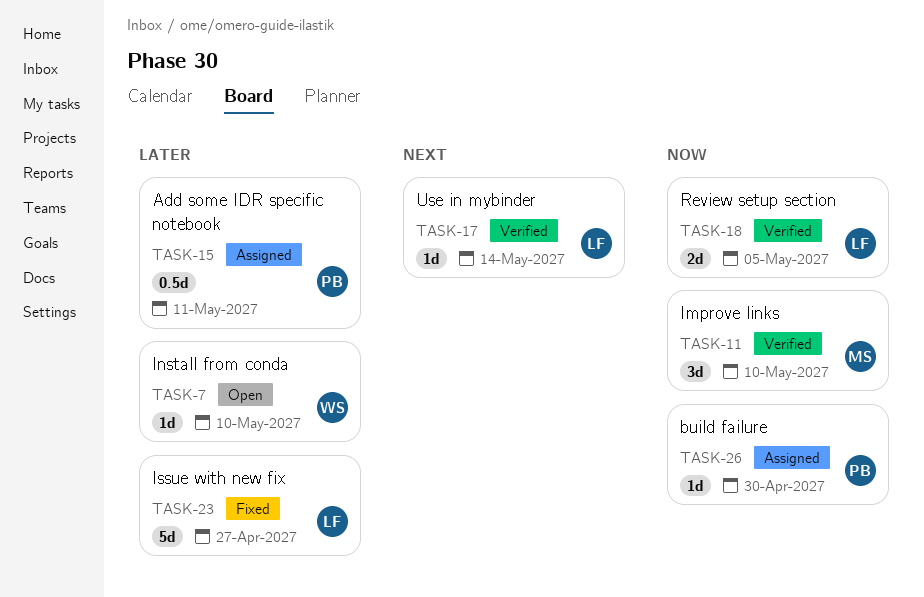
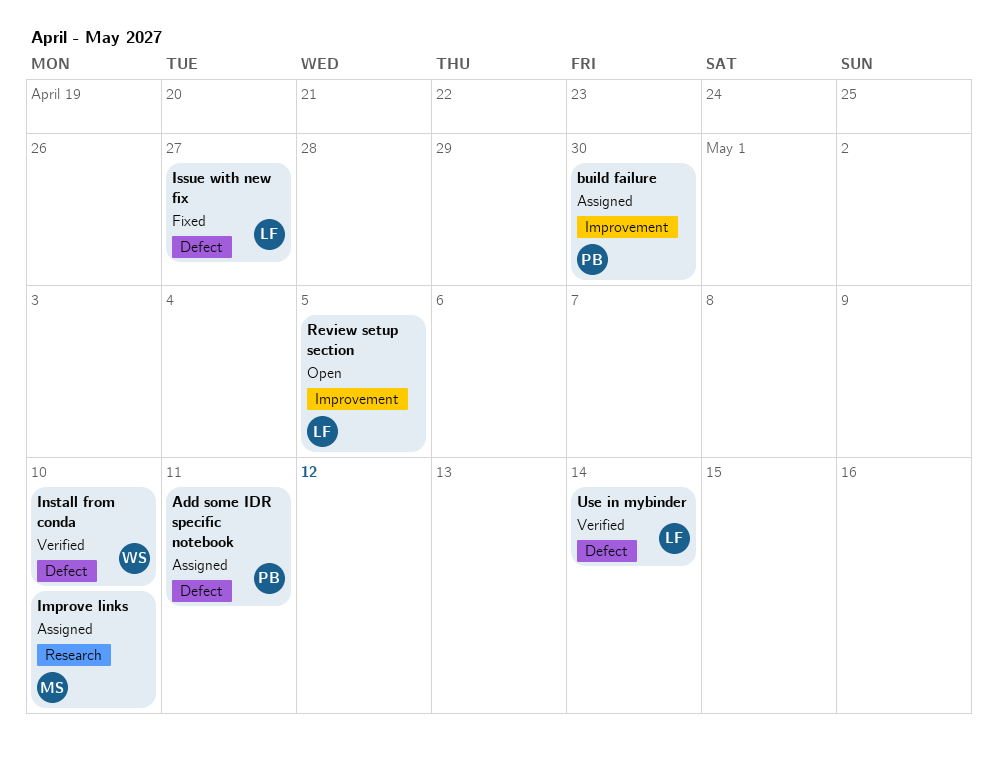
Improve links, status: Verified -> Assigned
Install from conda, status: Open -> Verified
Review setup section, status: Verified -> Open

